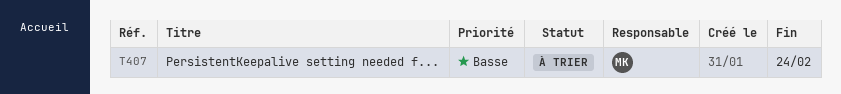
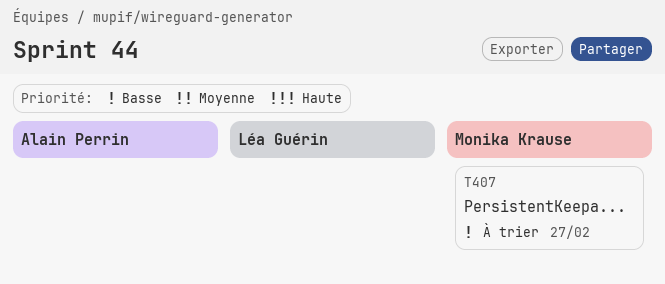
T407, due: Feb 24 -> Feb 27

